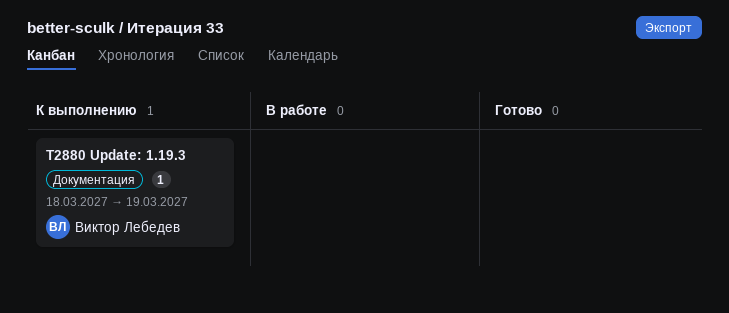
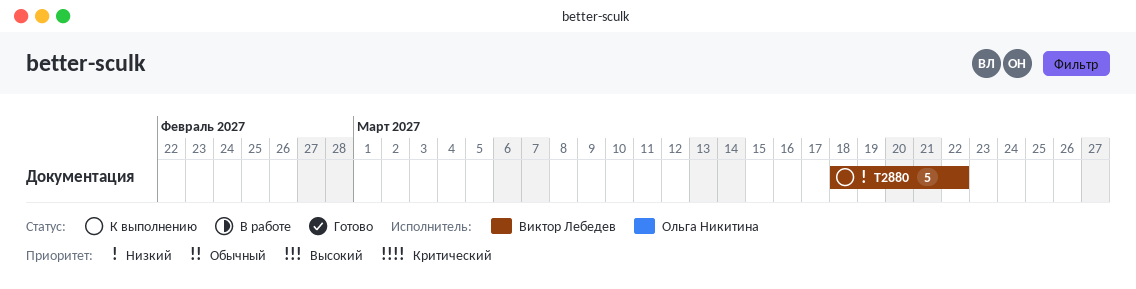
T2880, estimate: 1 -> 5
T2880, due: Mar 19 -> Mar 22

